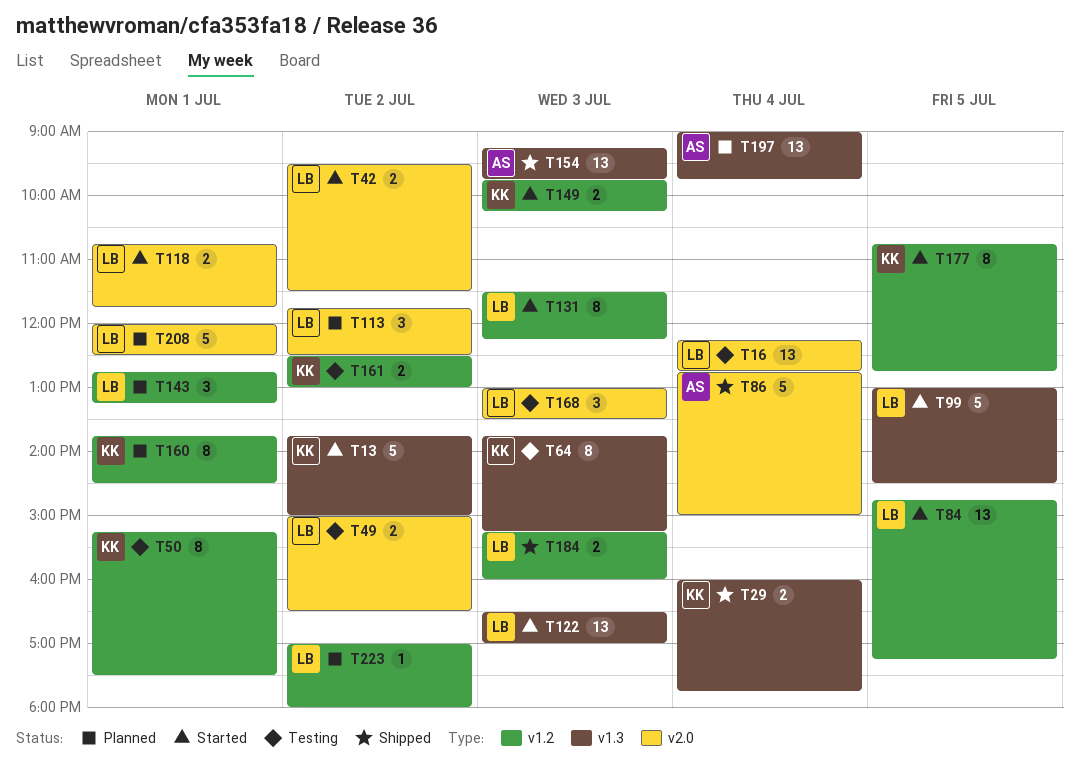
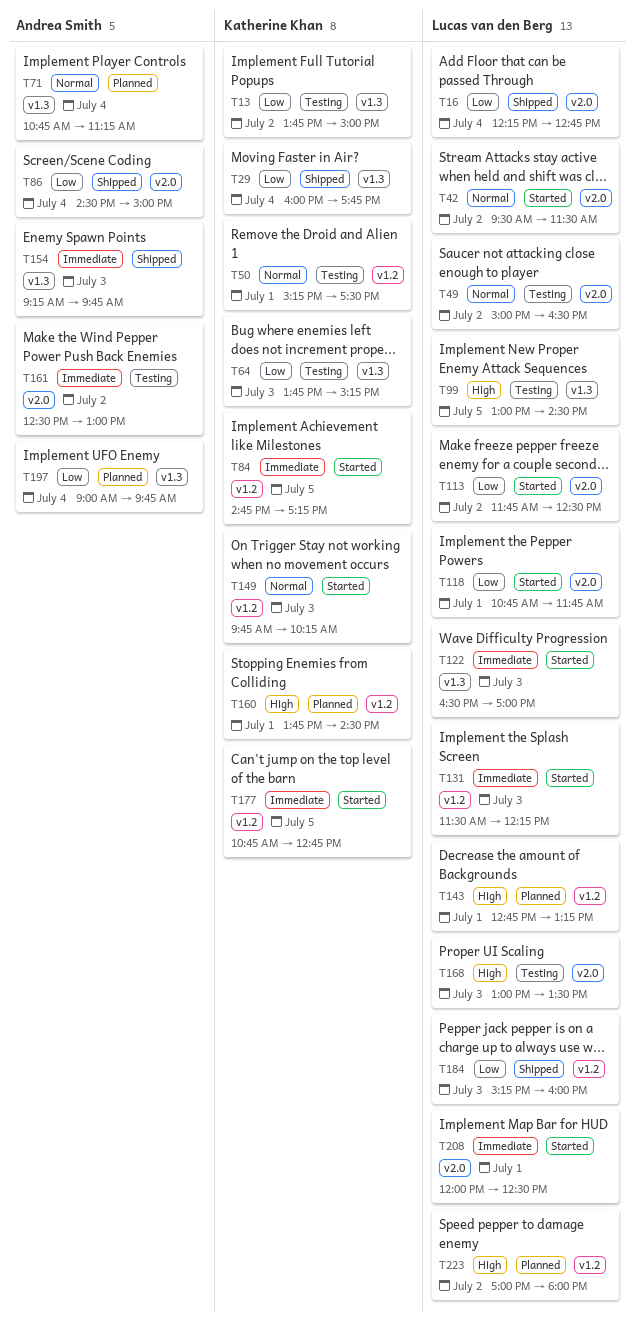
T13, status: Started -> Testing
T16, status: Testing -> Shipped
T71: none -> present
T84, owner: Lucas van den Berg -> Katherine Khan
T86, begins: 12:45 -> 14:30
T99, status: Started -> Testing
T113, status: Planned -> Started
T161, owner: Katherine Khan -> Andrea Smith
T161, label: v1.2 -> v2.0
T208, status: Planned -> Started

